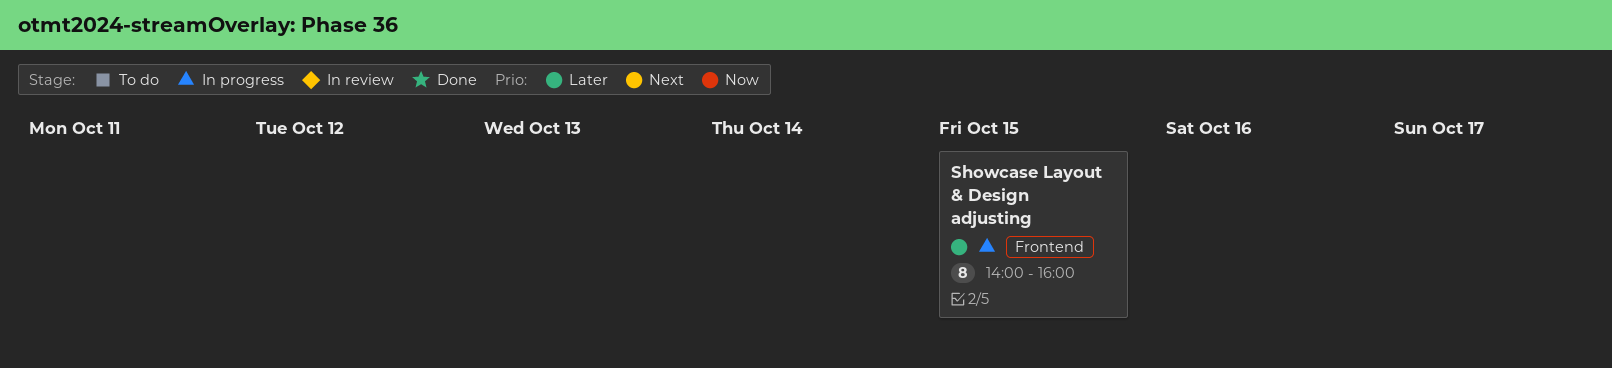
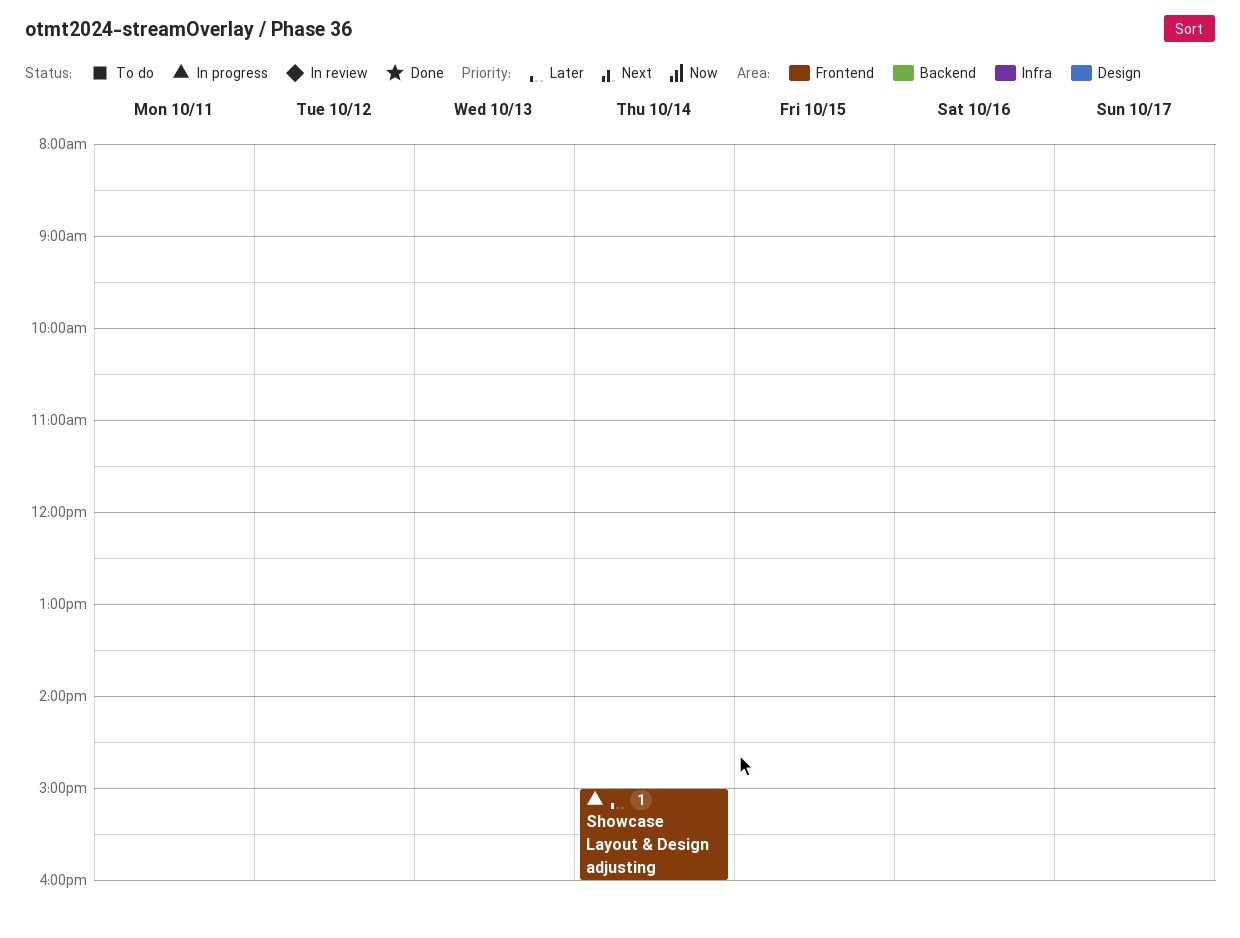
Showcase Layout & Design adjusting, estimate: 8 -> 1
Showcase Layout & Design adjusting, day: Oct 15 -> Oct 14
Showcase Layout & Design adjusting, begins: 14:00 -> 15:00

